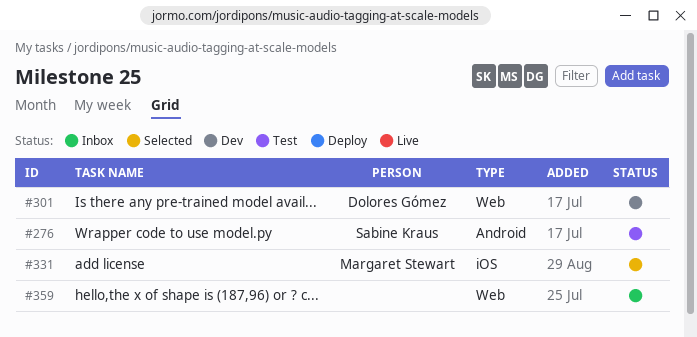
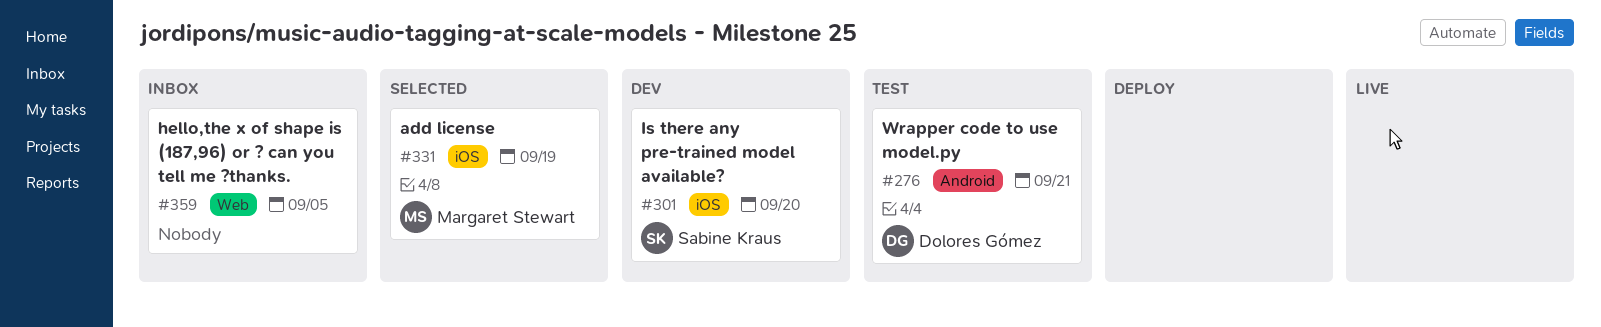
#276, owner: Sabine Kraus -> Dolores Gómez
#301, owner: Dolores Gómez -> Sabine Kraus
#301, label: Web -> iOS

